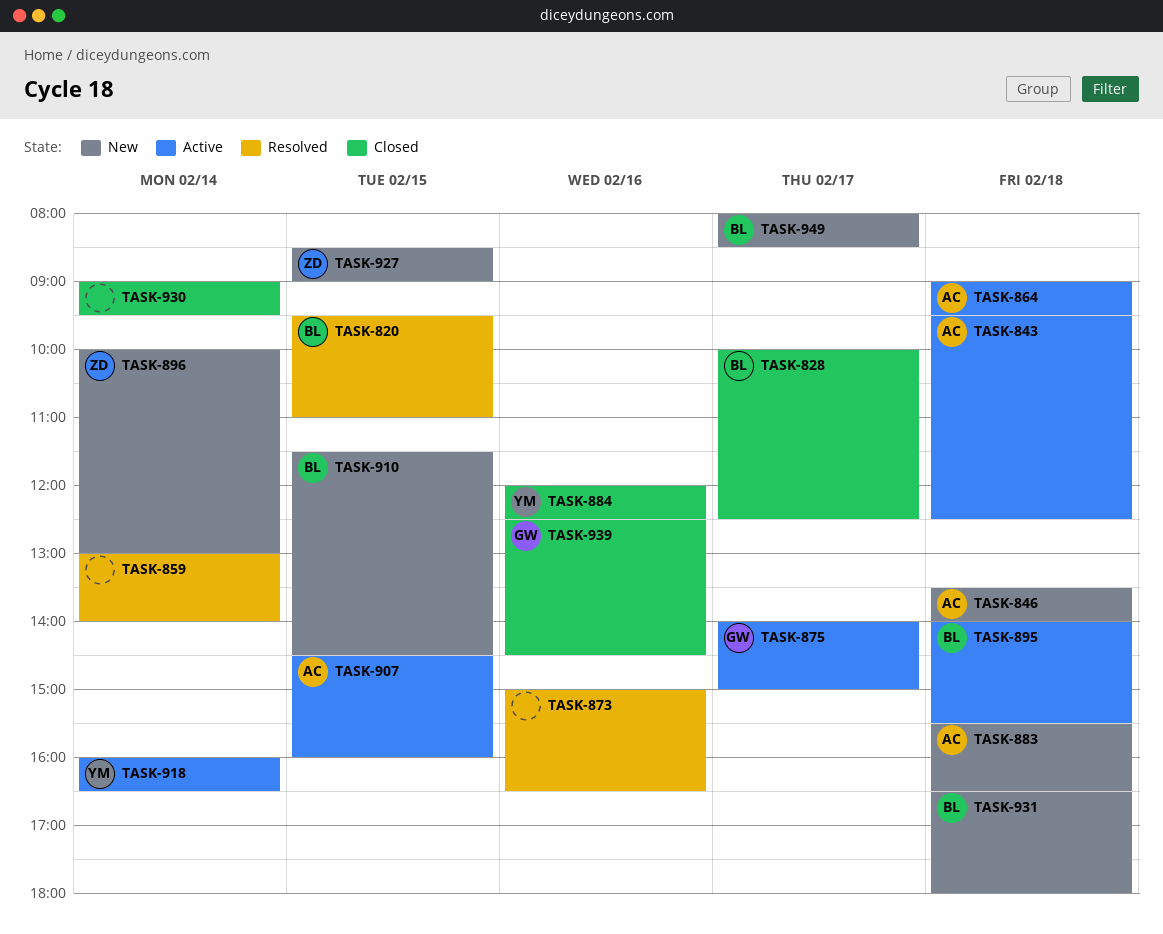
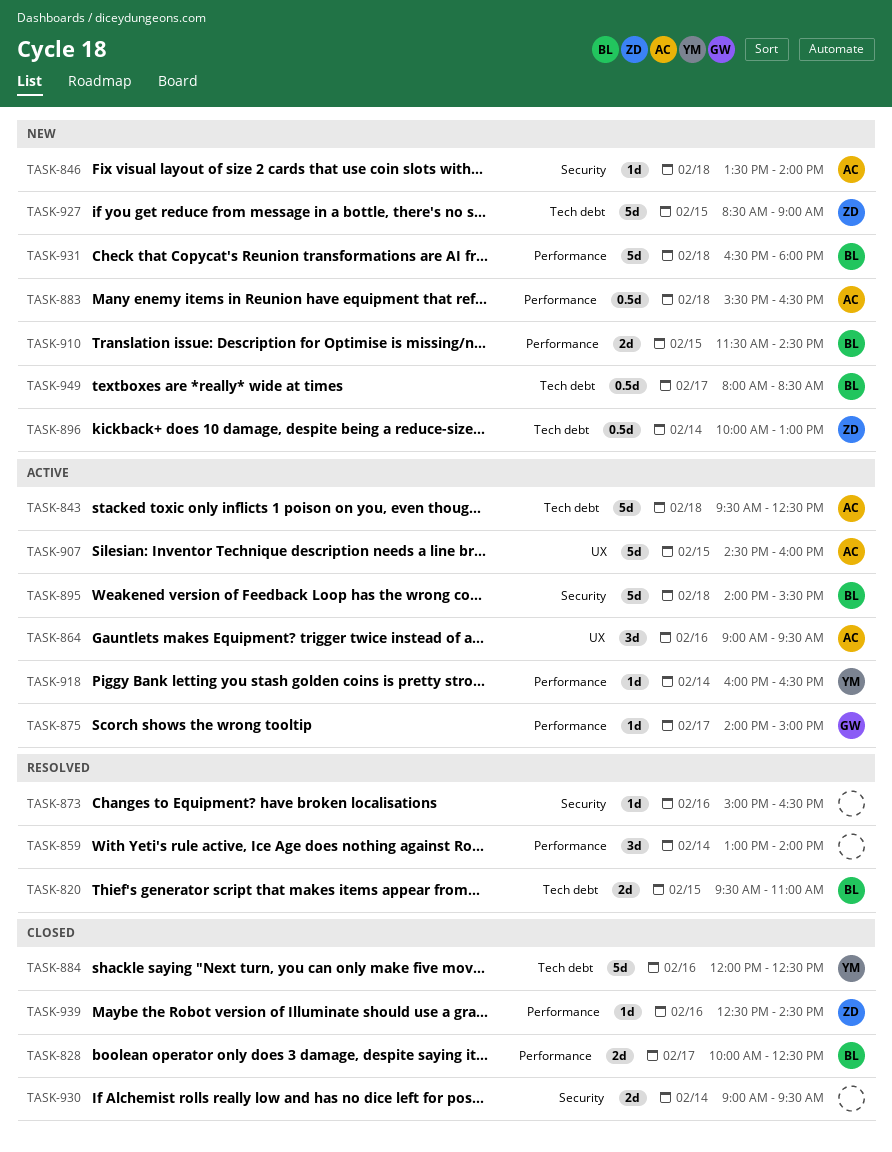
TASK-864, day: Feb 18 -> Feb 16
TASK-939, owner: GW -> ZD

